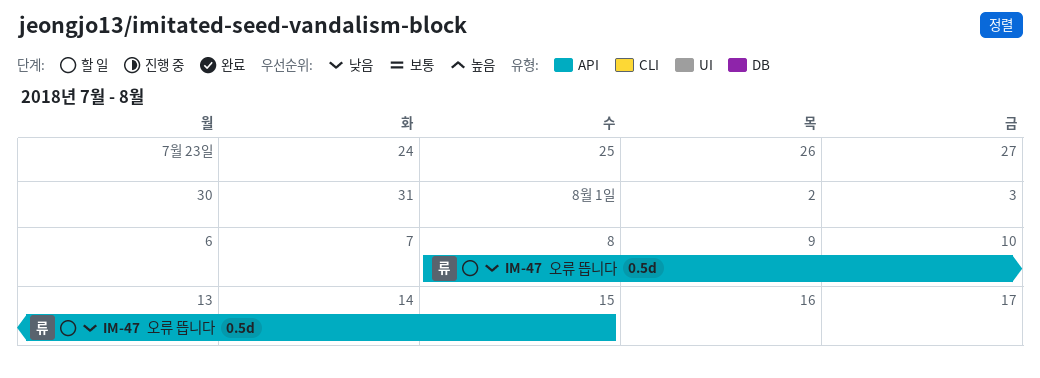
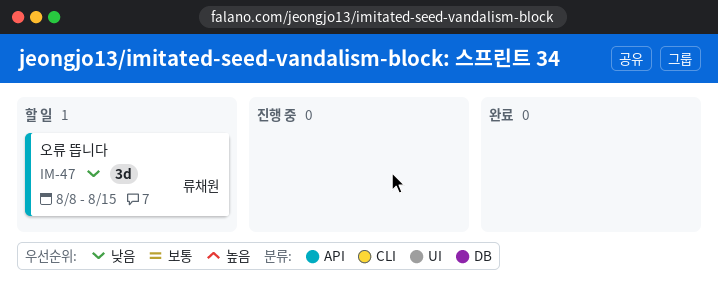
IM-47, estimate: 0.5d -> 3d

